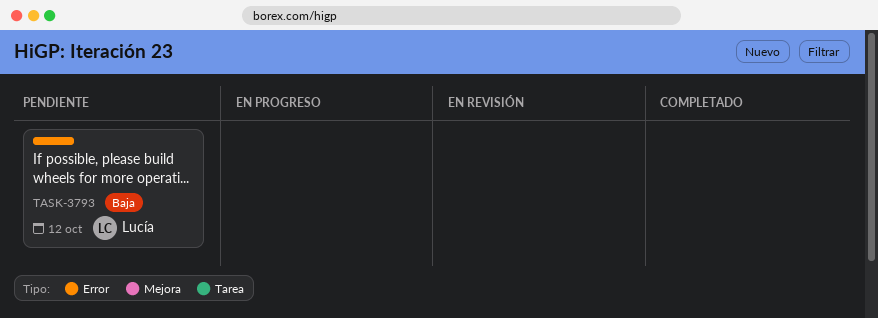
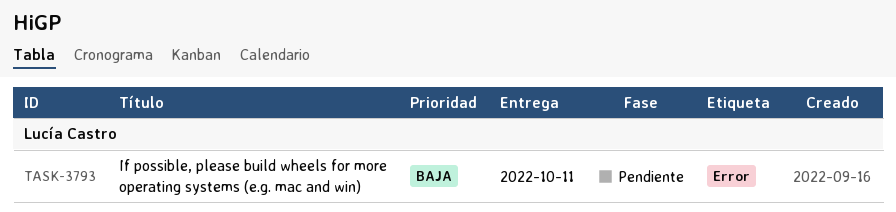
TASK-3793, due: Oct 12 -> Oct 11

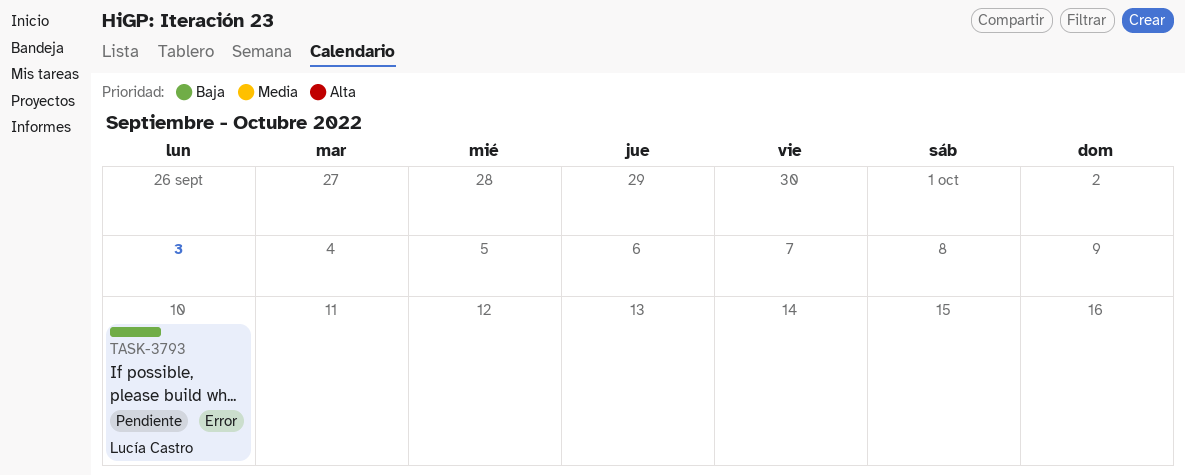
TASK-3793, due: Oct 11 -> Oct 10

